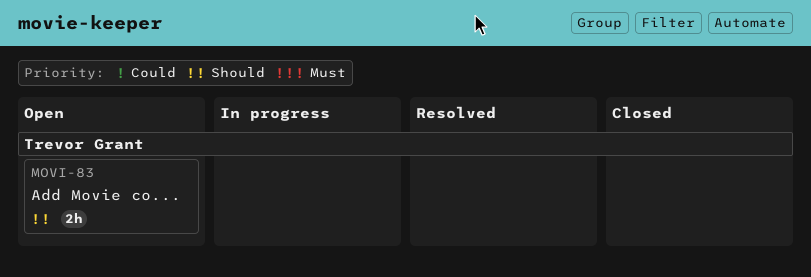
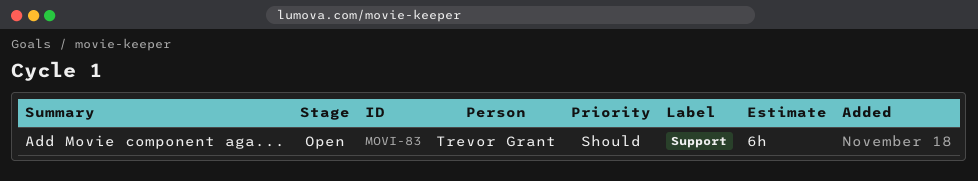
MOVI-83, estimate: 2h -> 6h

